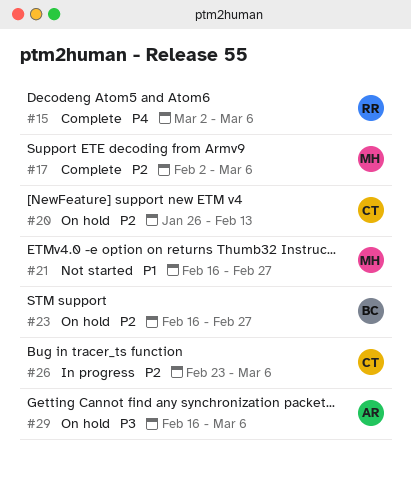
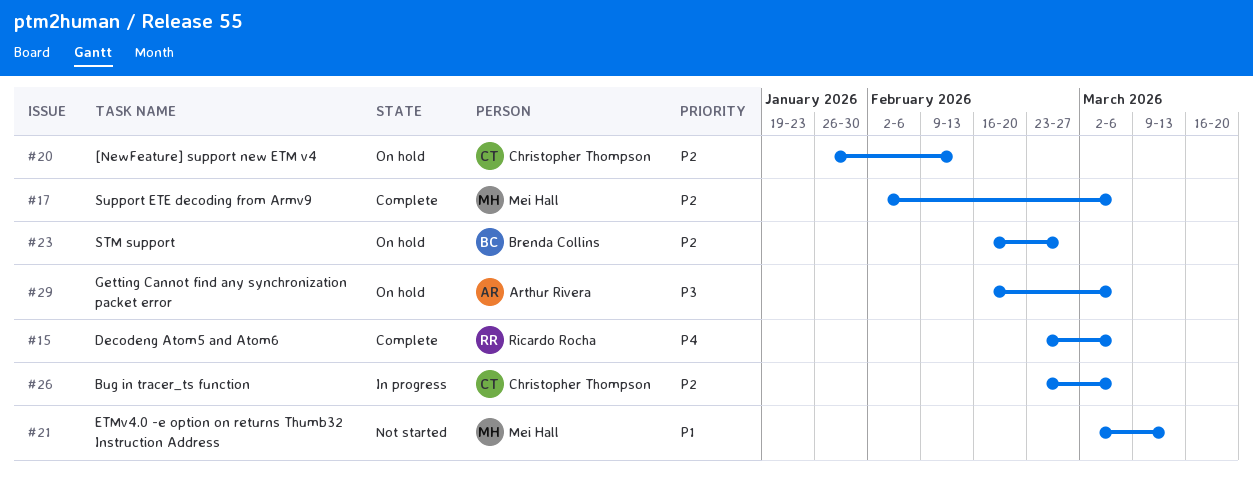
#15, start: Mar 2 -> Feb 23
#21, start: Feb 16 -> Mar 2
#21, due: Feb 27 -> Mar 13

